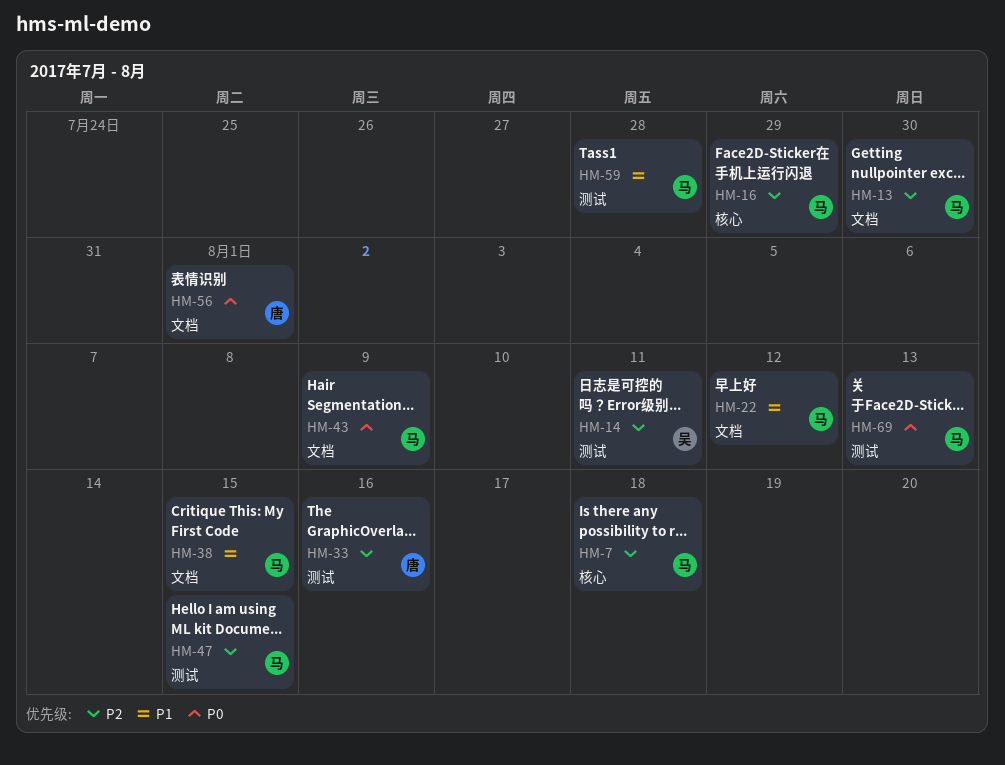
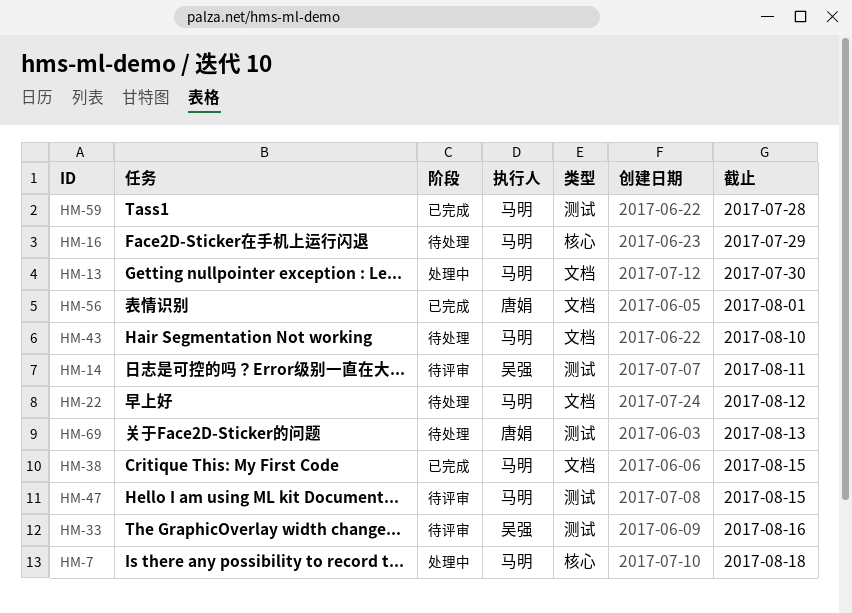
HM-33, owner: 唐娟 -> 吴强
HM-43, due: Aug 9 -> Aug 10
HM-69, owner: 马明 -> 唐娟

